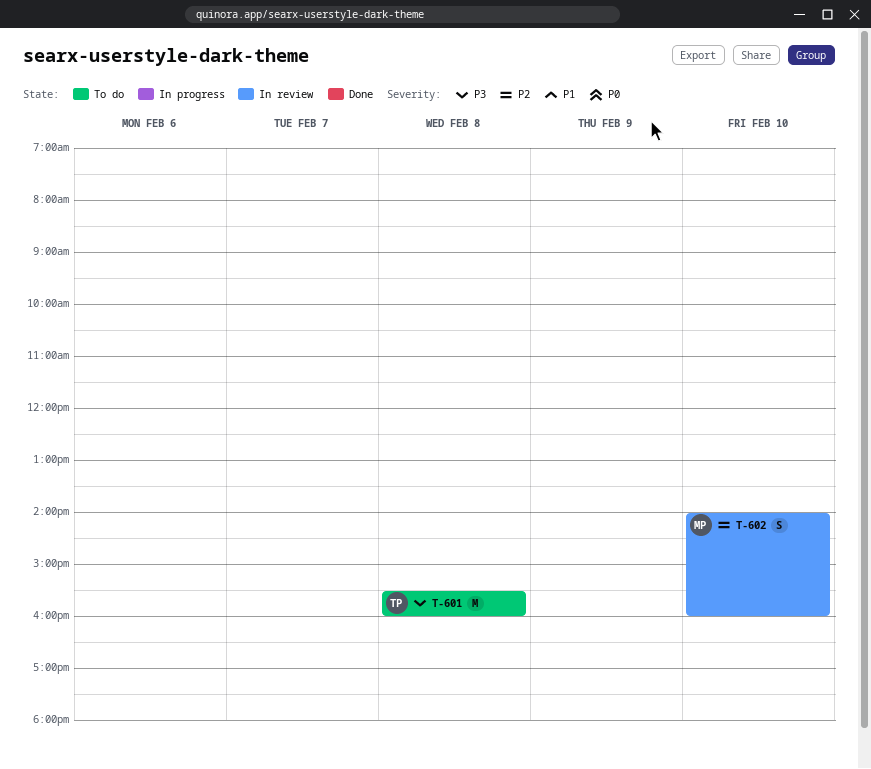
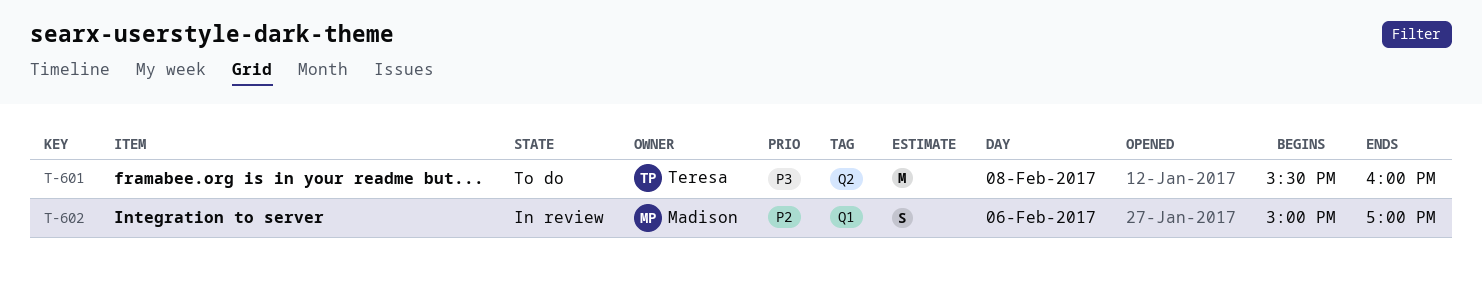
T-602, day: Feb 10 -> Feb 6
T-602, begins: 14:00 -> 15:00
T-602, ends: 16:00 -> 17:00

